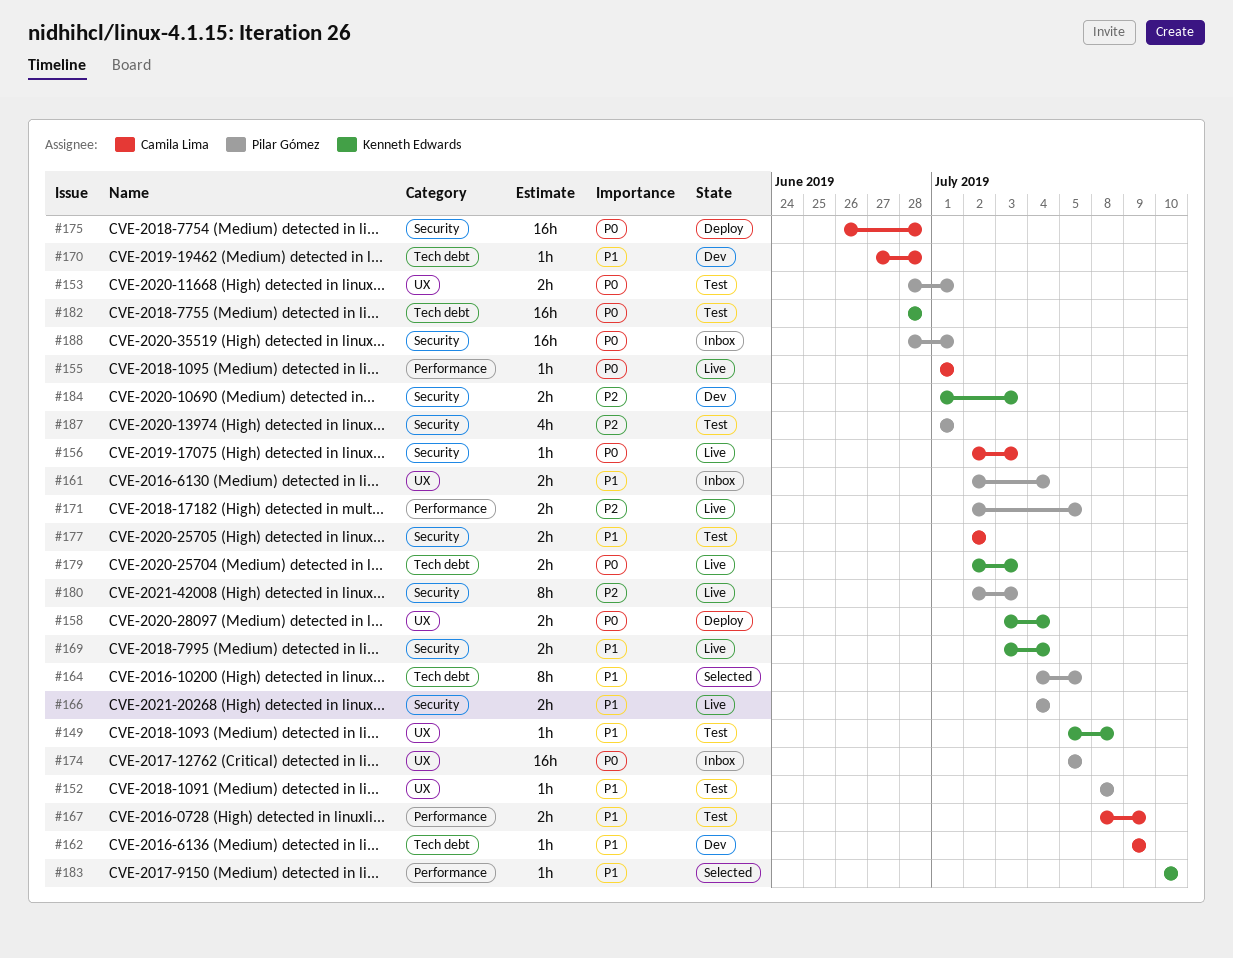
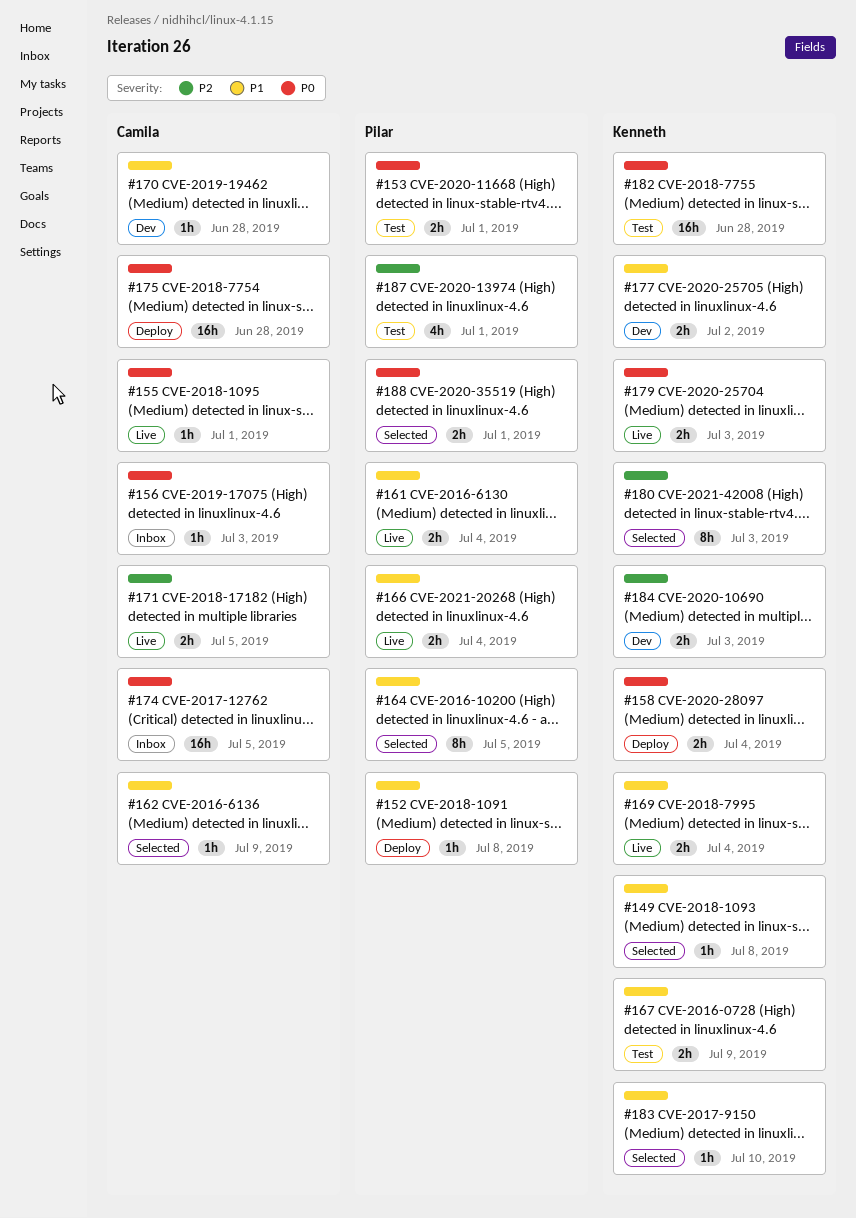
#149, status: Test -> Selected
#152, status: Test -> Deploy
#156, status: Live -> Inbox
#161, status: Inbox -> Live
#162, status: Dev -> Selected
#167, owner: Camila Lima -> Kenneth Edwards
#171, owner: Pilar Gómez -> Camila Lima
#174, owner: Pilar Gómez -> Camila Lima
#177, status: Test -> Dev
#177, owner: Camila Lima -> Kenneth Edwards
#180, status: Live -> Selected
#180, owner: Pilar Gómez -> Kenneth Edwards
#188, status: Inbox -> Selected
#188, estimate: 16h -> 2h

